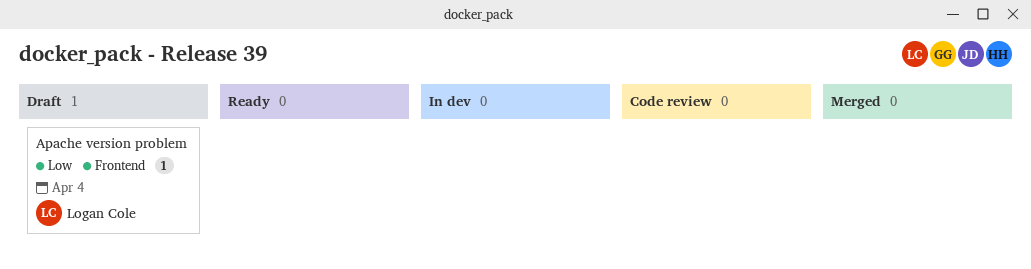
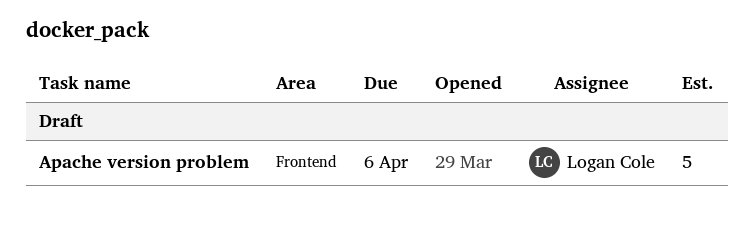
Apache version problem, estimate: 1 -> 5
Apache version problem, due: Apr 4 -> Apr 6

